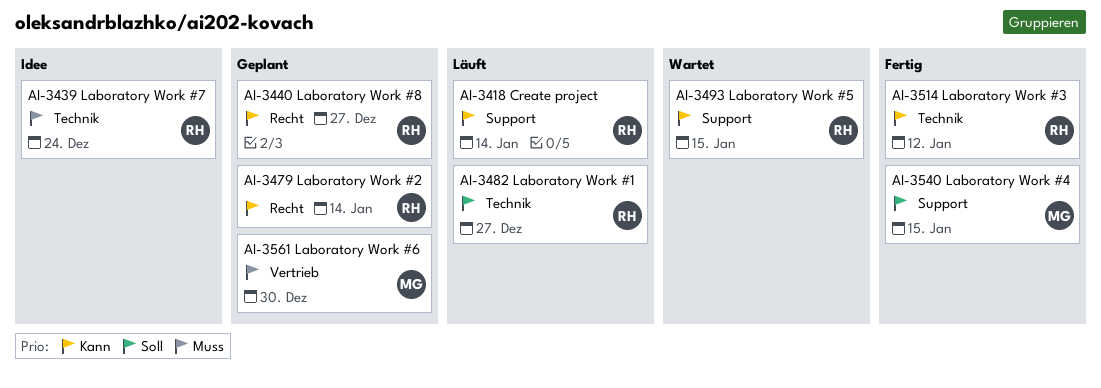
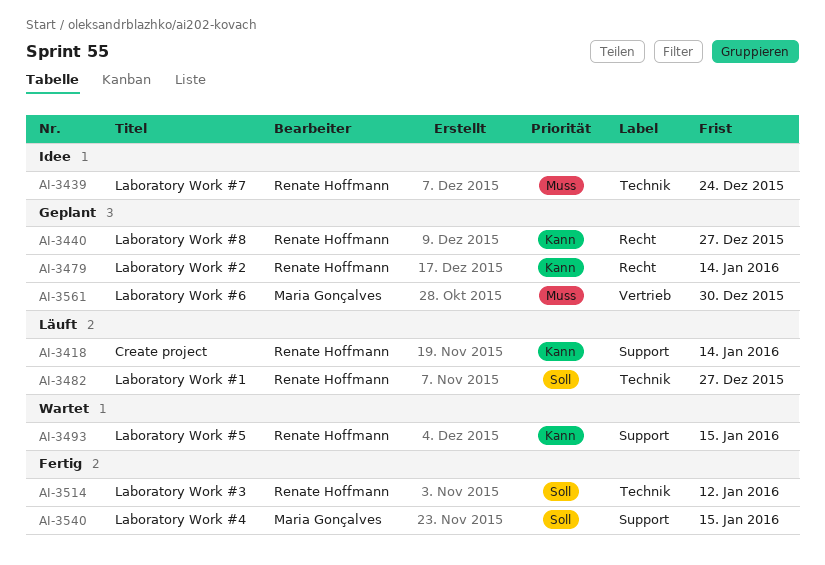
AI-3514, priority: Kann -> Soll

